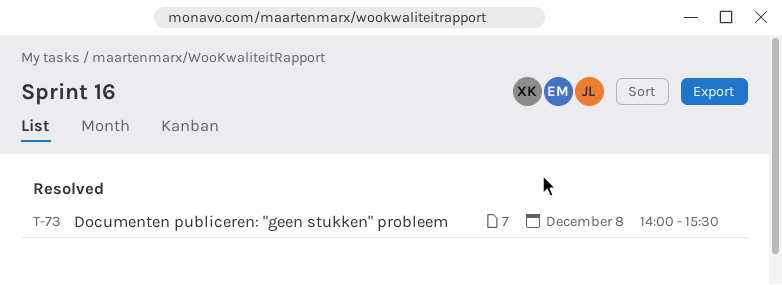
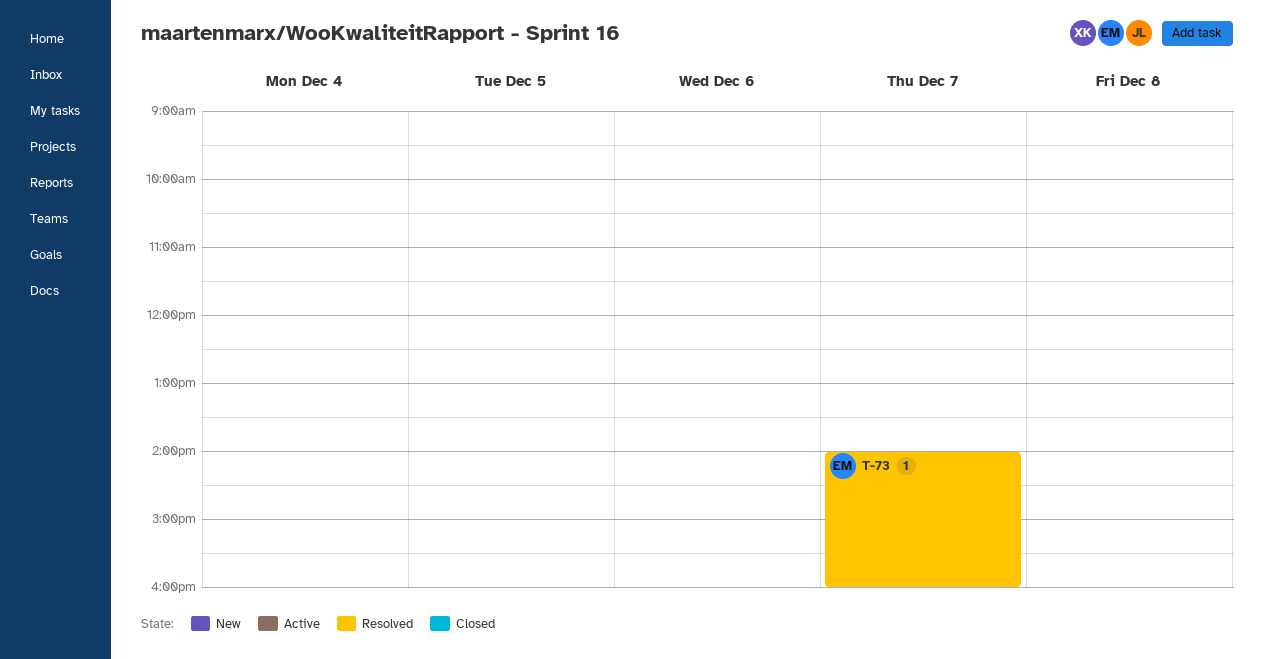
T-73, day: Dec 8 -> Dec 7
T-73, ends: 15:30 -> 16:00

